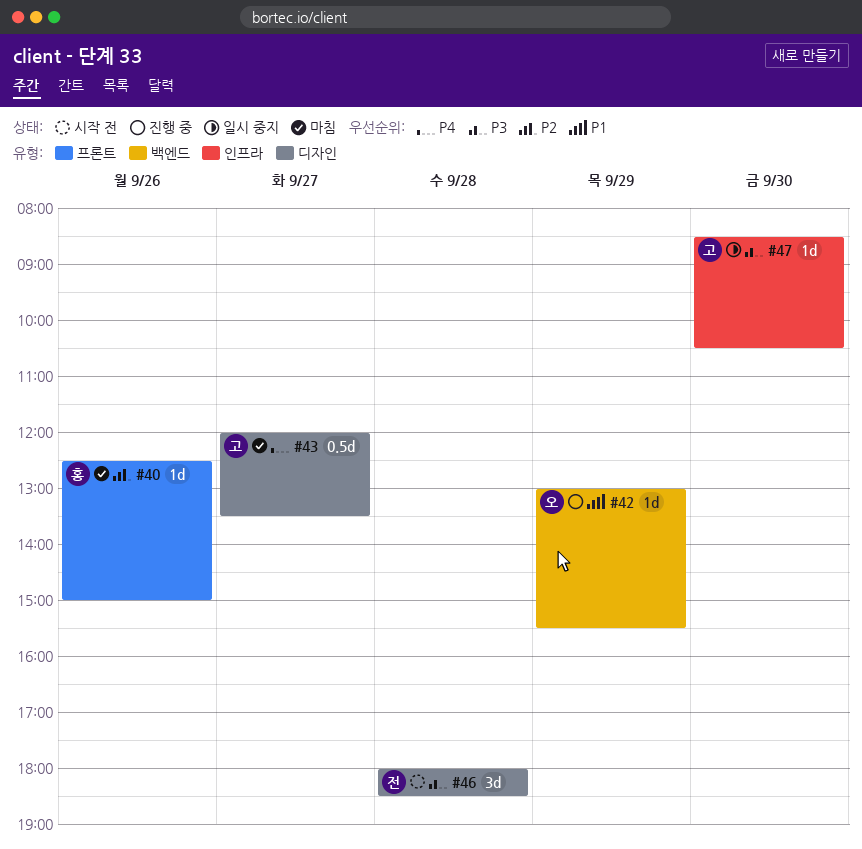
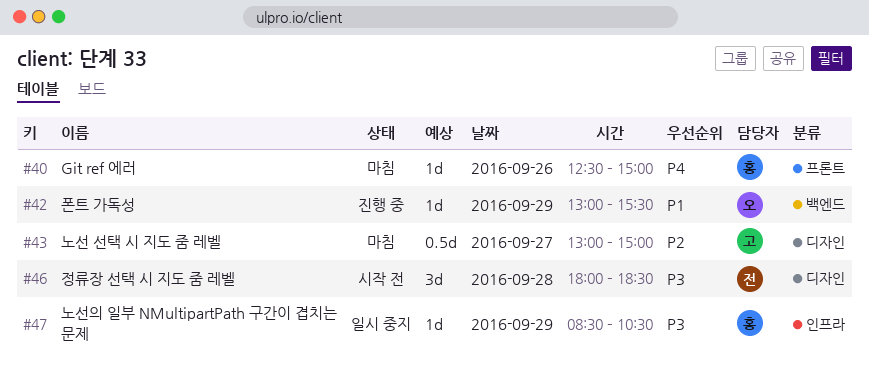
#40, priority: P2 -> P4
#43, priority: P4 -> P2
#43, begins: 12:00 -> 13:00
#43, ends: 13:30 -> 15:00
#47, owner: 고 -> 홍
#47, day: Sep 30 -> Sep 29

